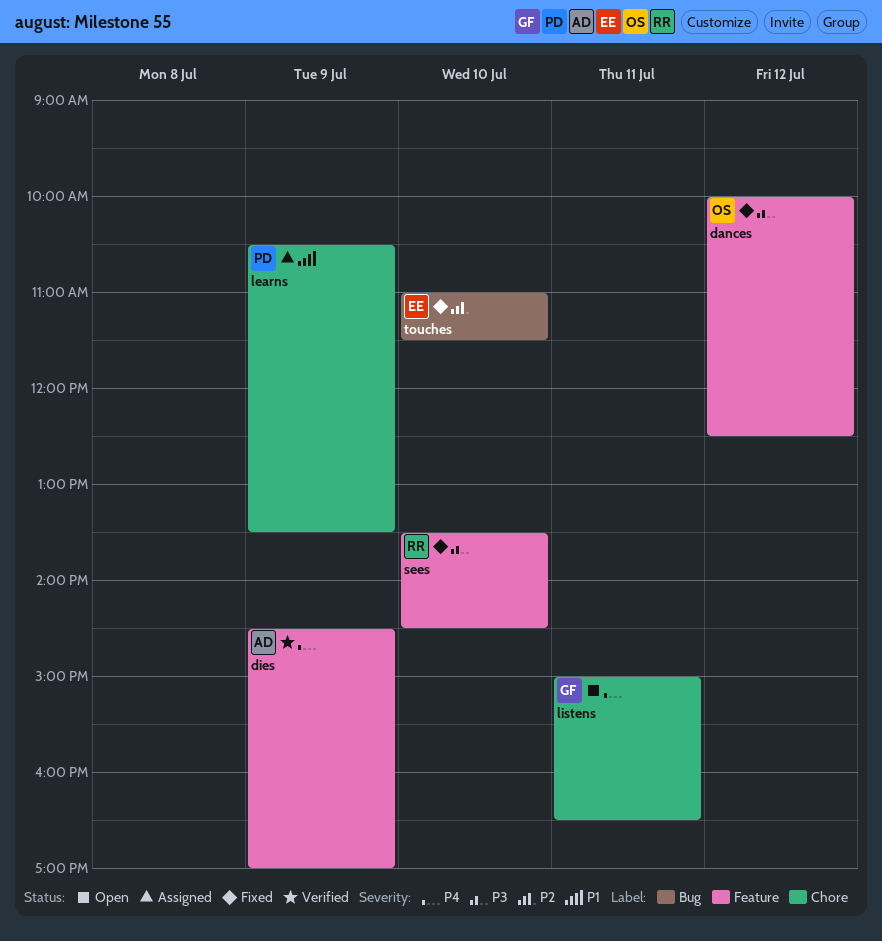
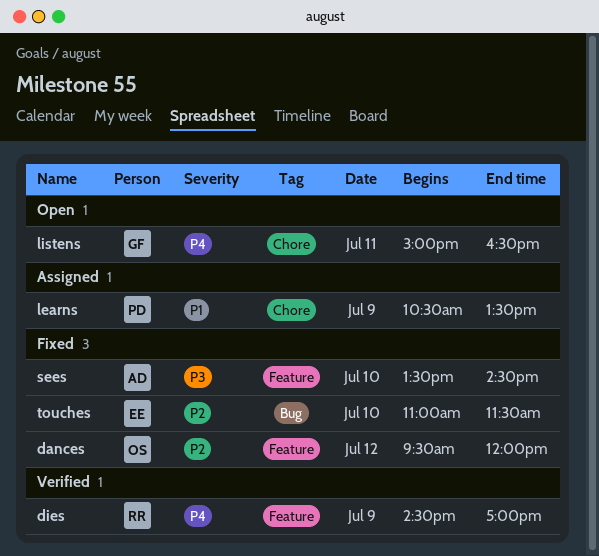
dances, priority: P3 -> P2
dances, begins: 10:00 -> 09:30
dances, ends: 12:30 -> 12:00
dies, owner: AD -> RR
sees, owner: RR -> AD

